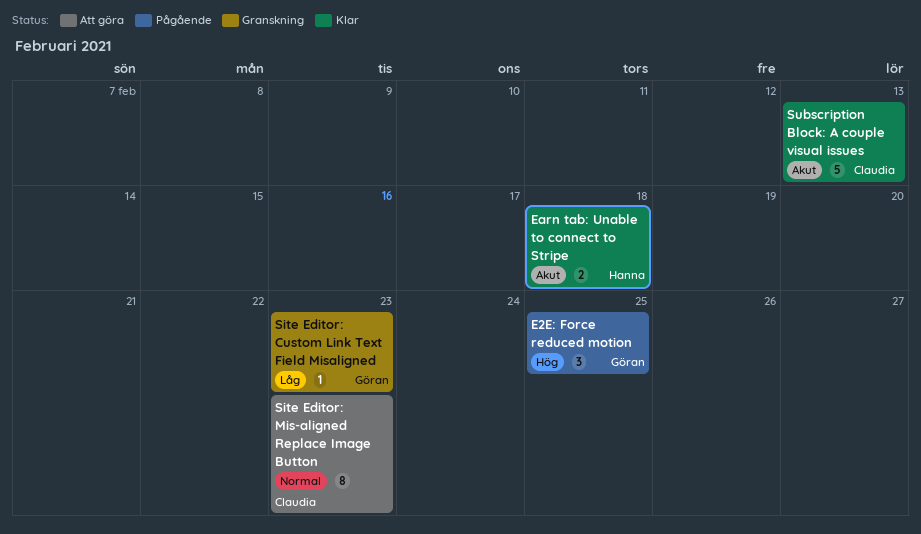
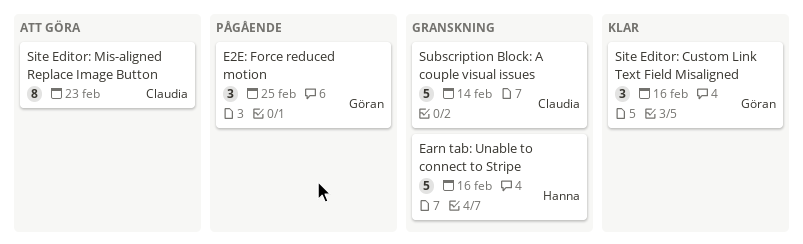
Earn tab: Unable to connect to Stripe, status: Klar -> Granskning
Earn tab: Unable to connect to Stripe, estimate: 2 -> 5
Earn tab: Unable to connect to Stripe, due: Feb 18 -> Feb 16
Site Editor: Custom Link Text Field Misaligned, status: Granskning -> Klar
Site Editor: Custom Link Text Field Misaligned, estimate: 1 -> 3
Site Editor: Custom Link Text Field Misaligned, due: Feb 23 -> Feb 16
Subscription Block: A couple visual issues, status: Klar -> Granskning
Subscription Block: A couple visual issues, due: Feb 13 -> Feb 14

